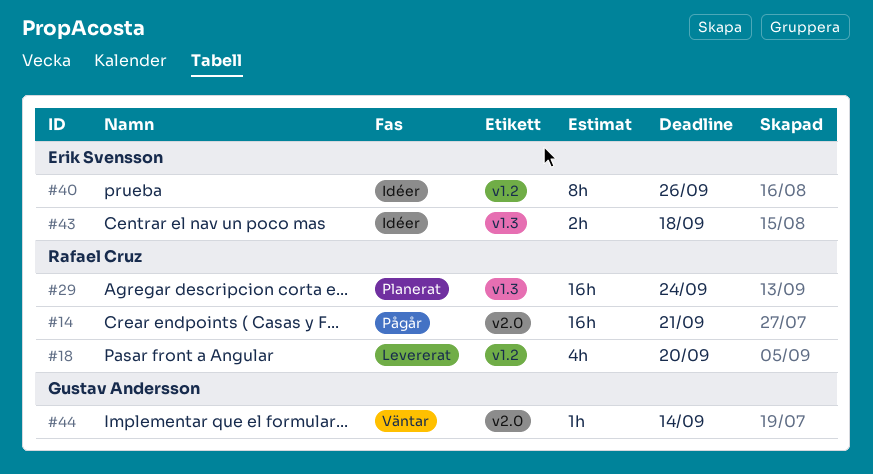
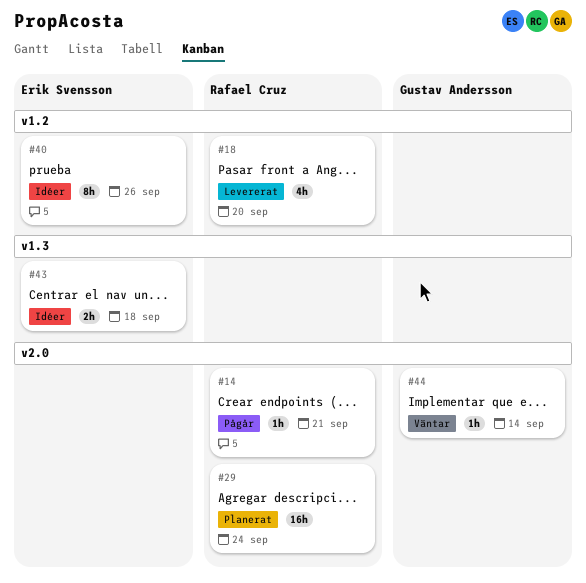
#14, estimate: 16h -> 1h
#29, label: v1.3 -> v2.0

